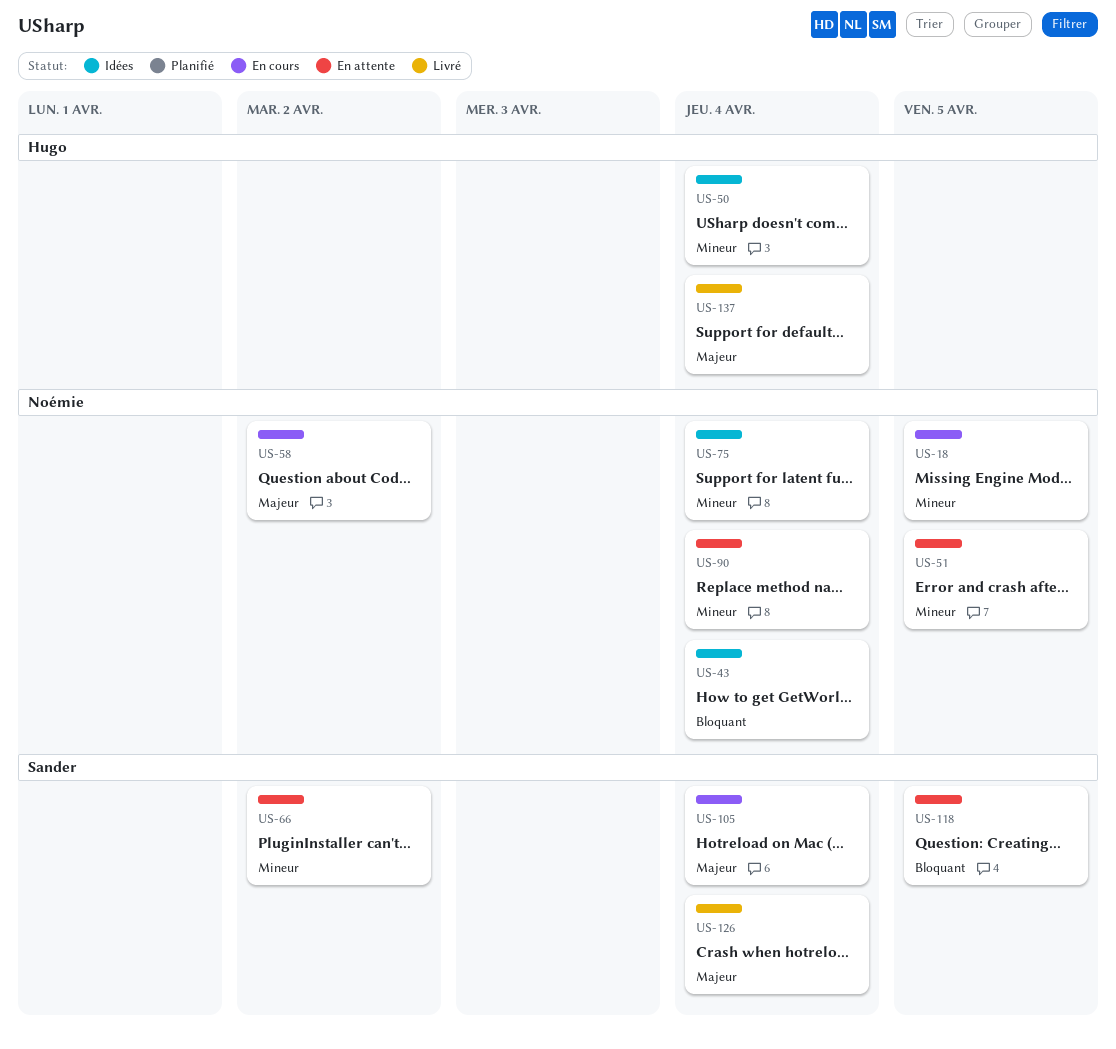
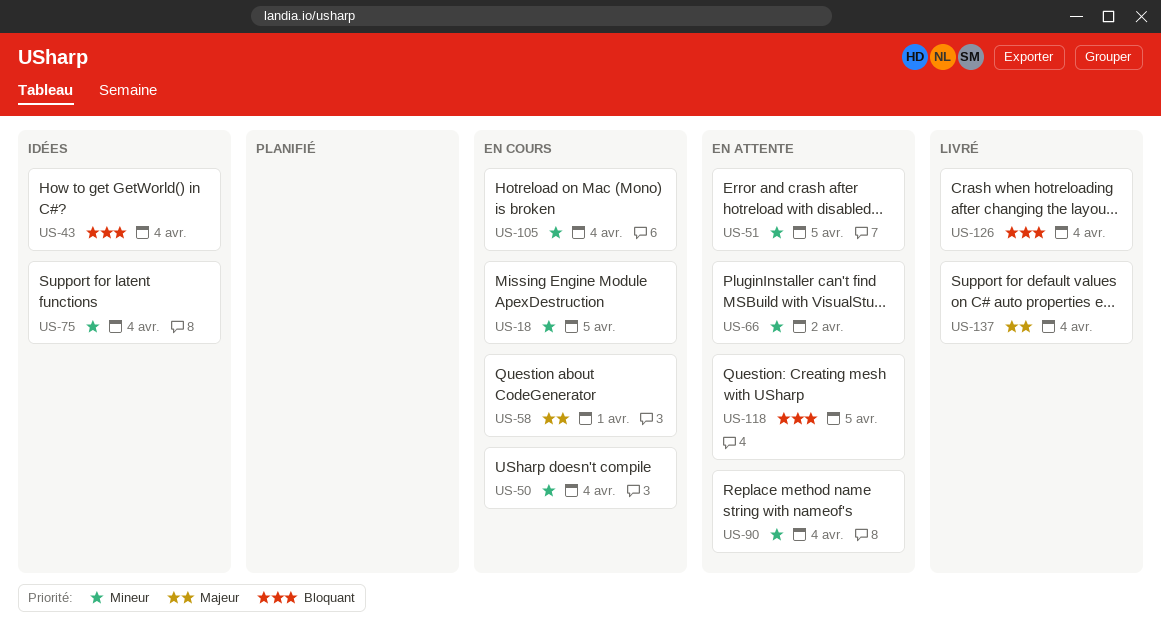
US-50, status: Idées -> En cours
US-58, due: Apr 2 -> Apr 1
US-105, priority: Majeur -> Mineur
US-126, priority: Majeur -> Bloquant

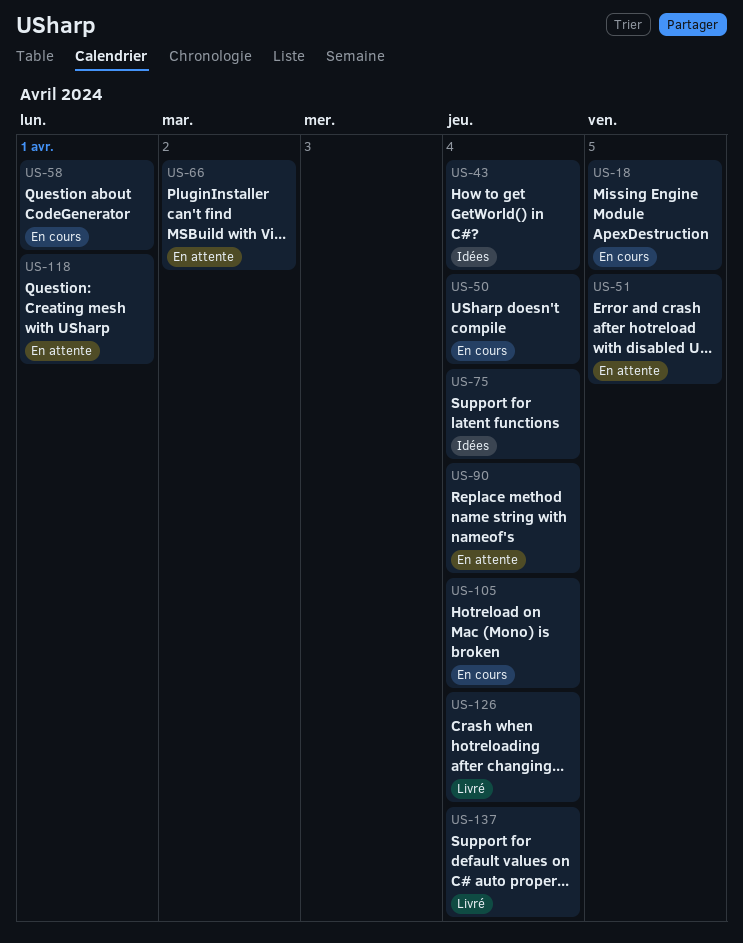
US-118, due: Apr 5 -> Apr 1

